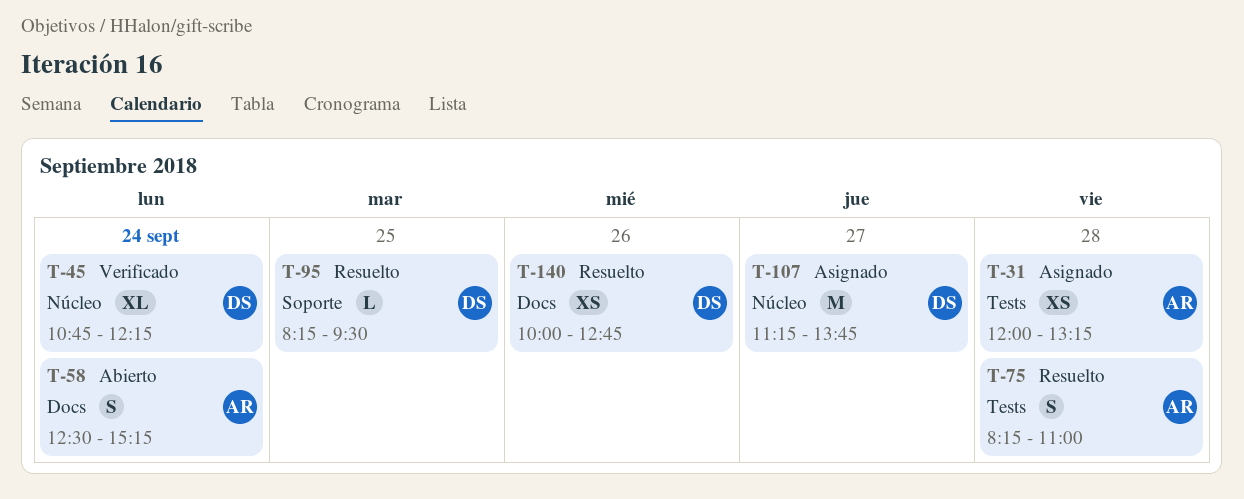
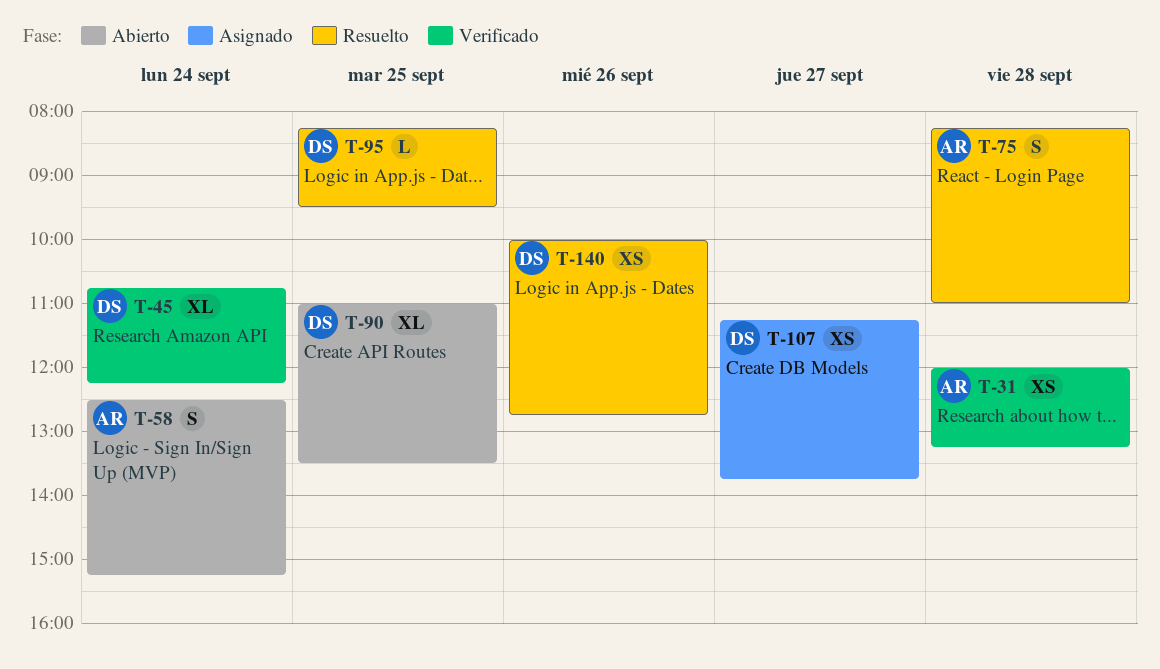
T-31, status: Asignado -> Verificado
T-90: none -> present
T-107, estimate: M -> XS

